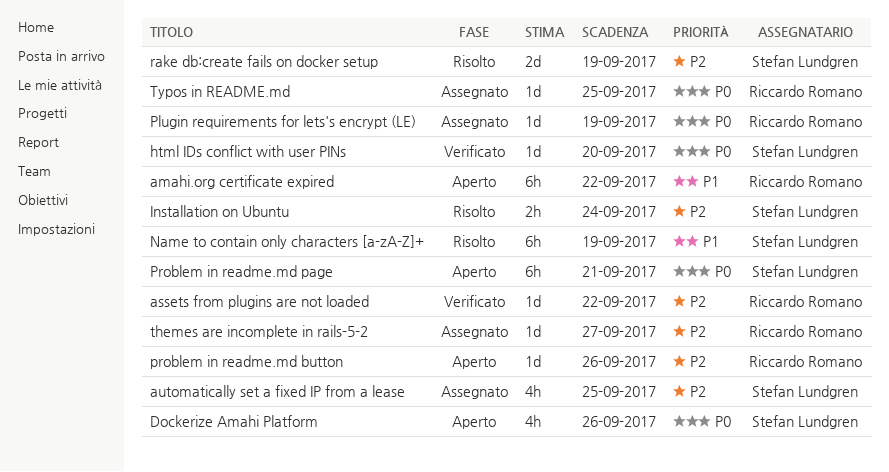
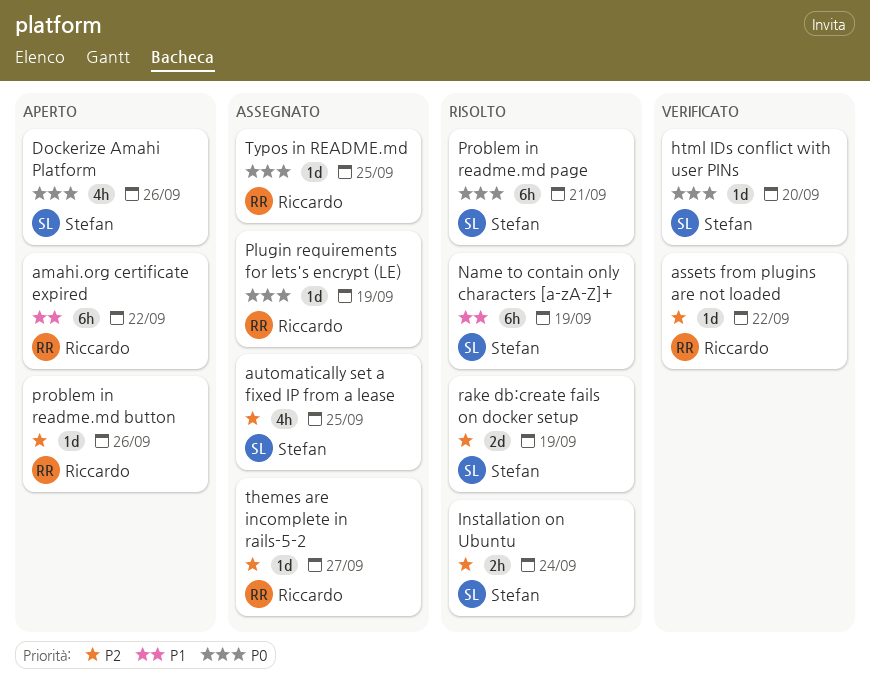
Problem in readme.md page, status: Aperto -> Risolto

